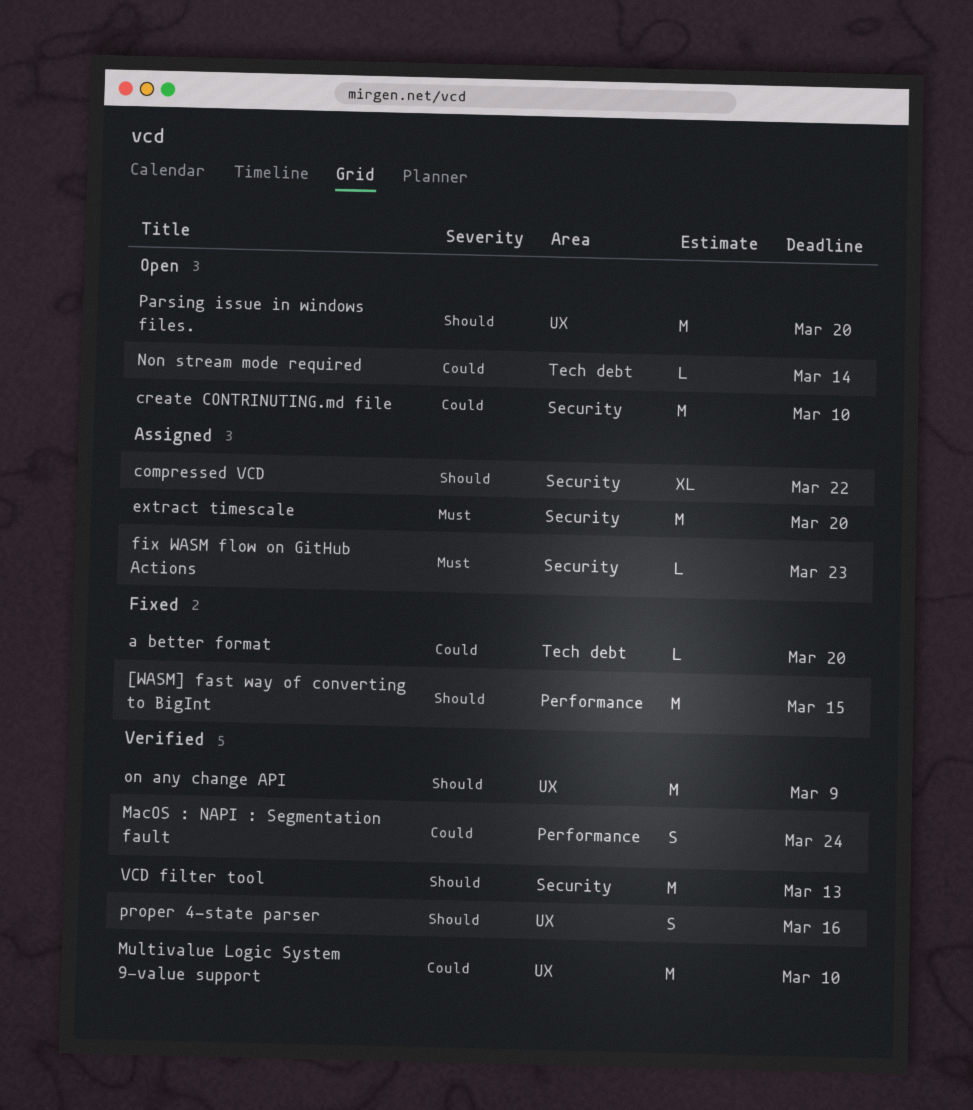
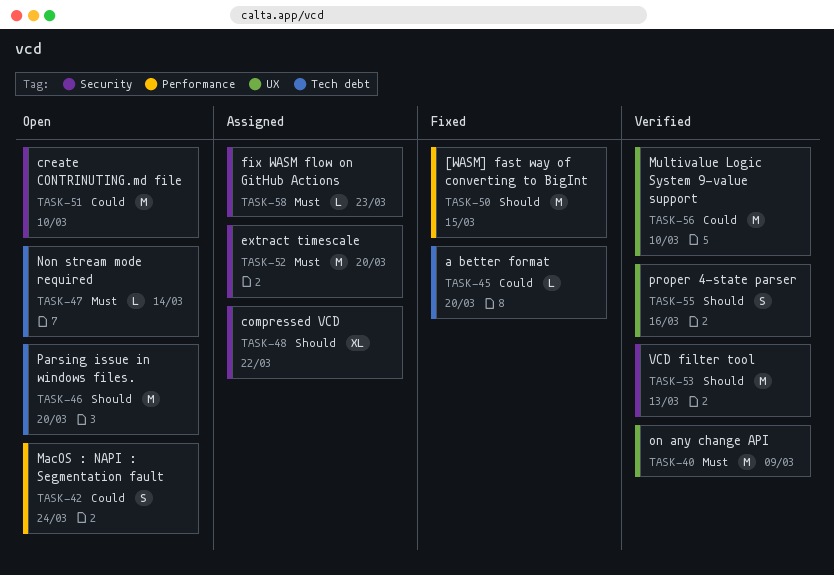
MacOS : NAPI : Segmentation fault, status: Verified -> Open
Non stream mode required, priority: Could -> Must
on any change API, priority: Should -> Must
Parsing issue in windows files., label: UX -> Tech debt

